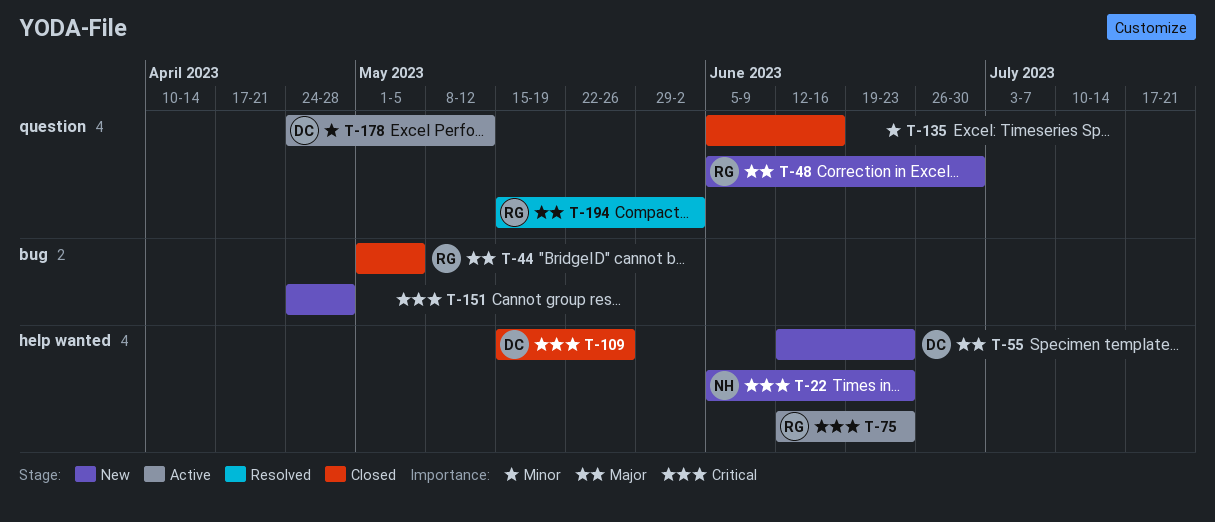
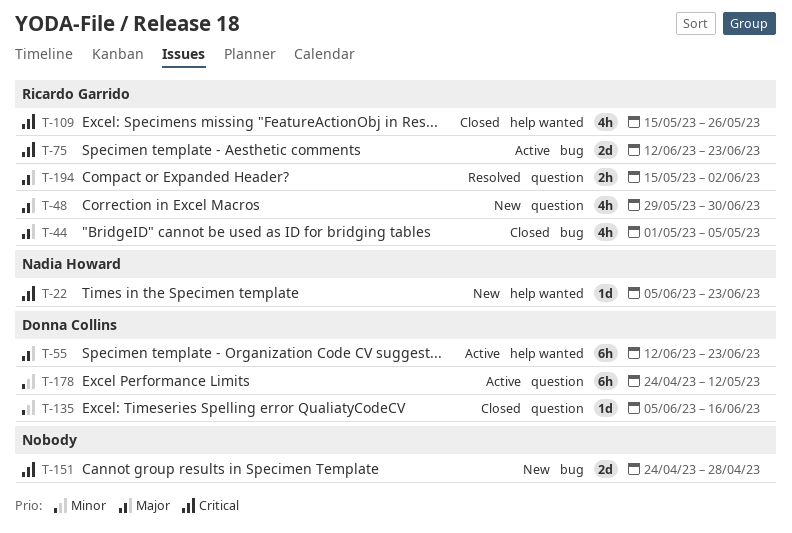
T-48, start: Jun 5 -> May 29
T-55, status: New -> Active
T-75, label: help wanted -> bug
T-109, owner: Donna Collins -> Ricardo Garrido
T-135, owner: none -> Donna Collins

